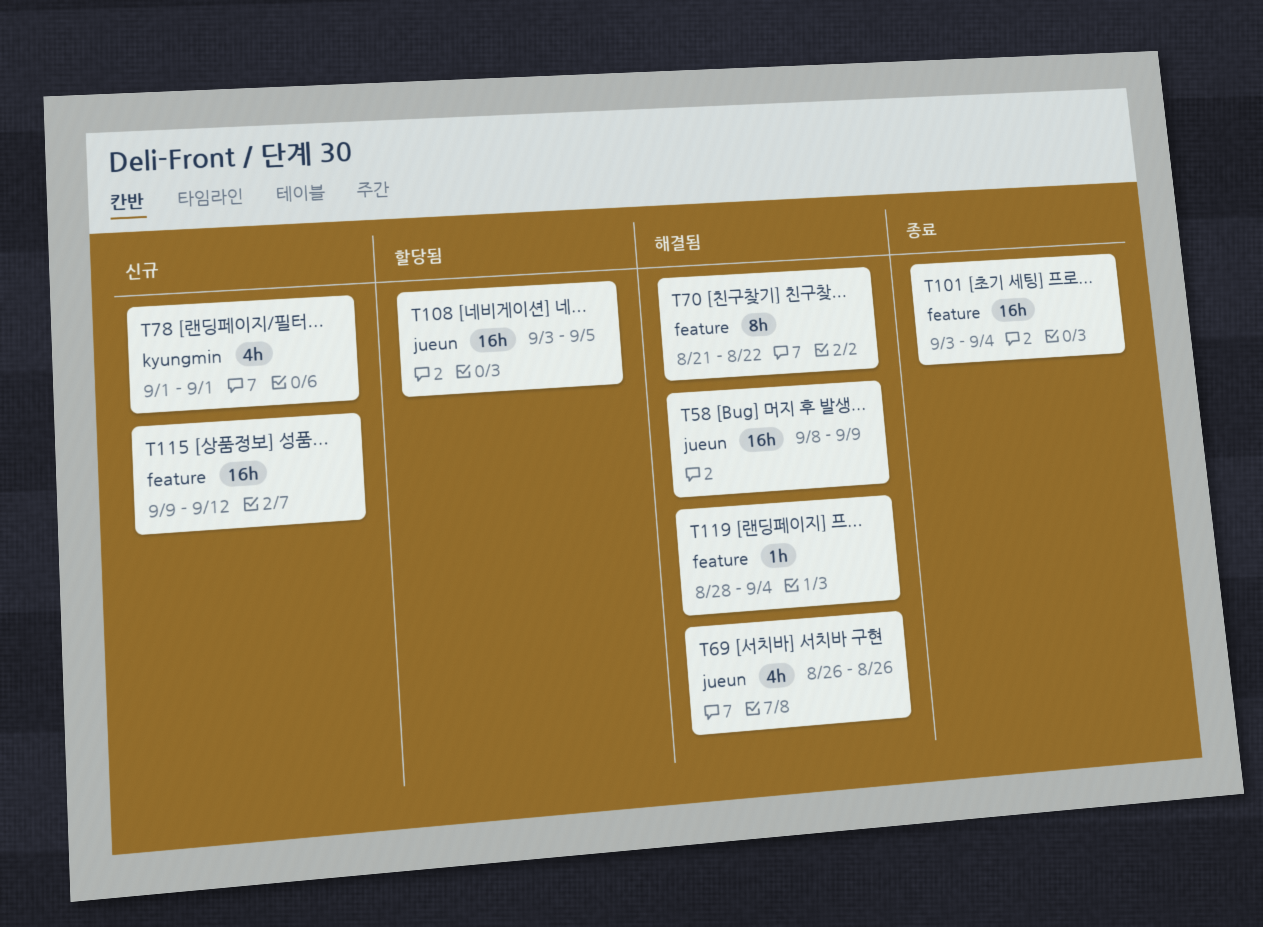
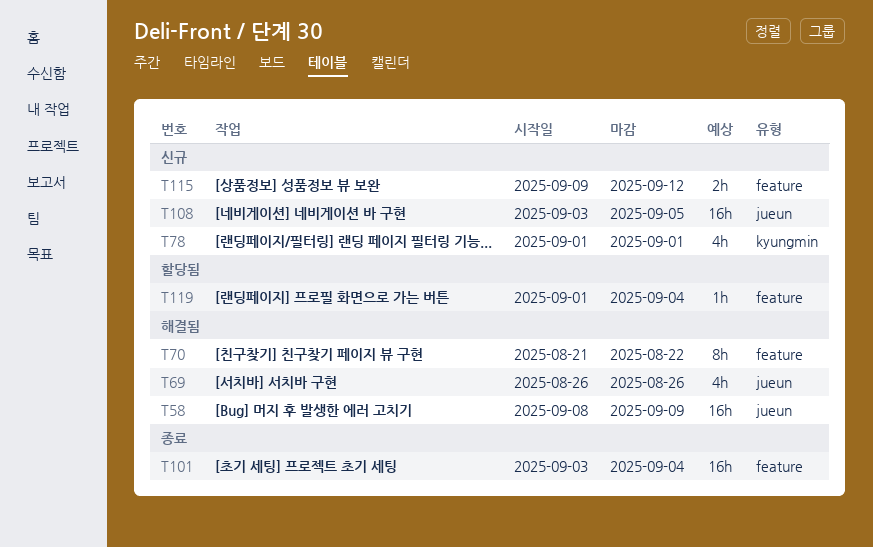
T108, status: 할당됨 -> 신규
T115, estimate: 16h -> 2h
T119, status: 해결됨 -> 할당됨
T119, start: Aug 28 -> Sep 1

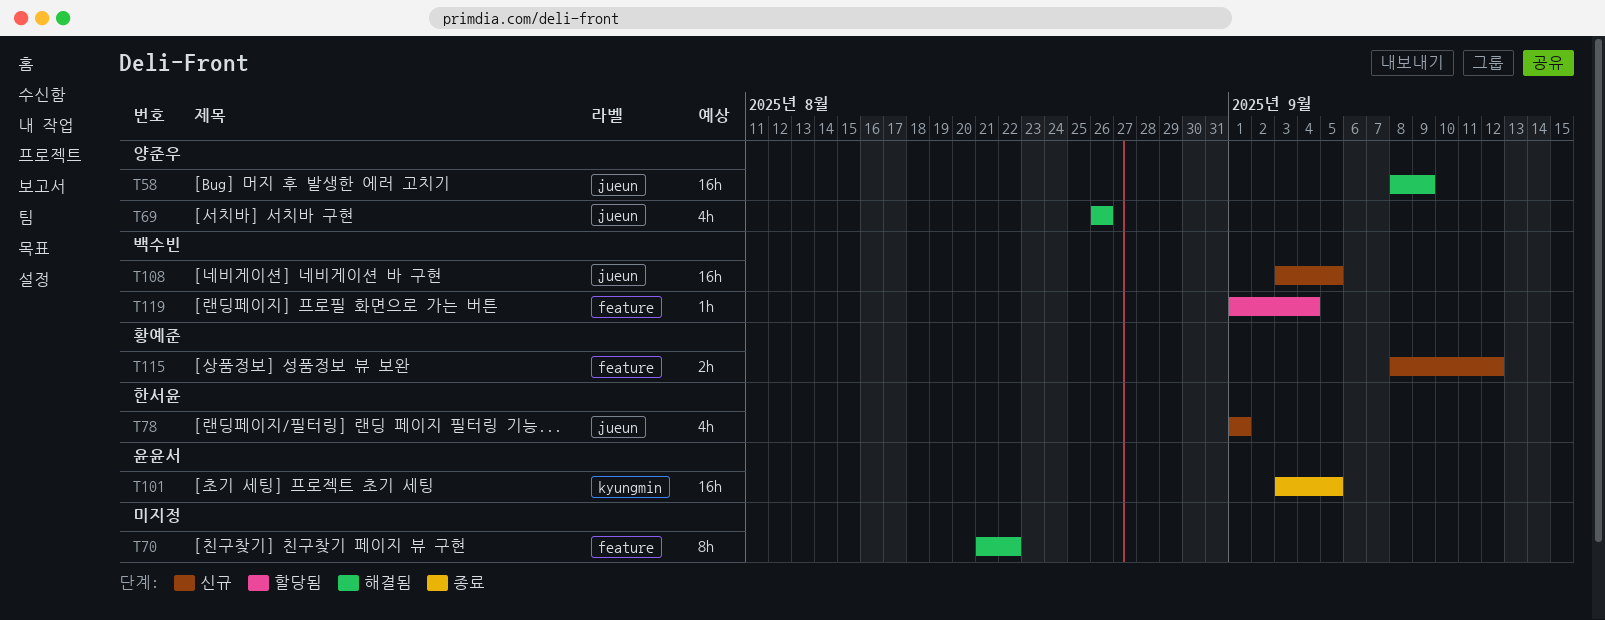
T78, label: kyungmin -> jueun
T101, label: feature -> kyungmin
T101, due: Sep 4 -> Sep 5
T115, start: Sep 9 -> Sep 8

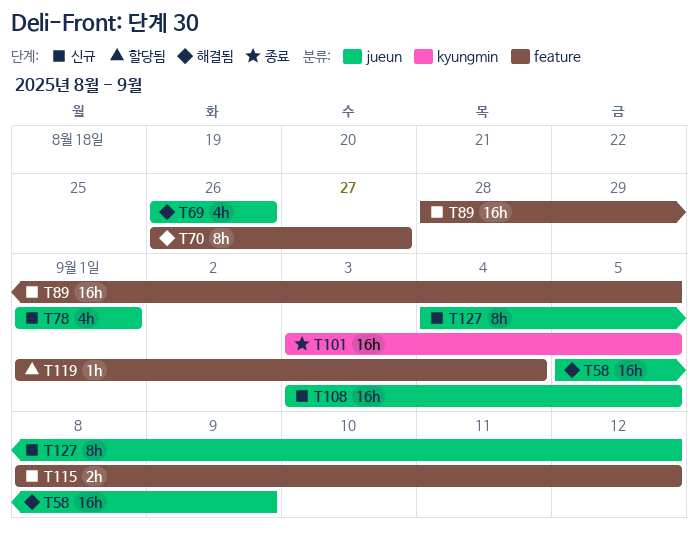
T58, start: Sep 8 -> Sep 5
T70, start: Aug 21 -> Aug 26
T70, due: Aug 22 -> Aug 27
T89: none -> present
T127: none -> present

